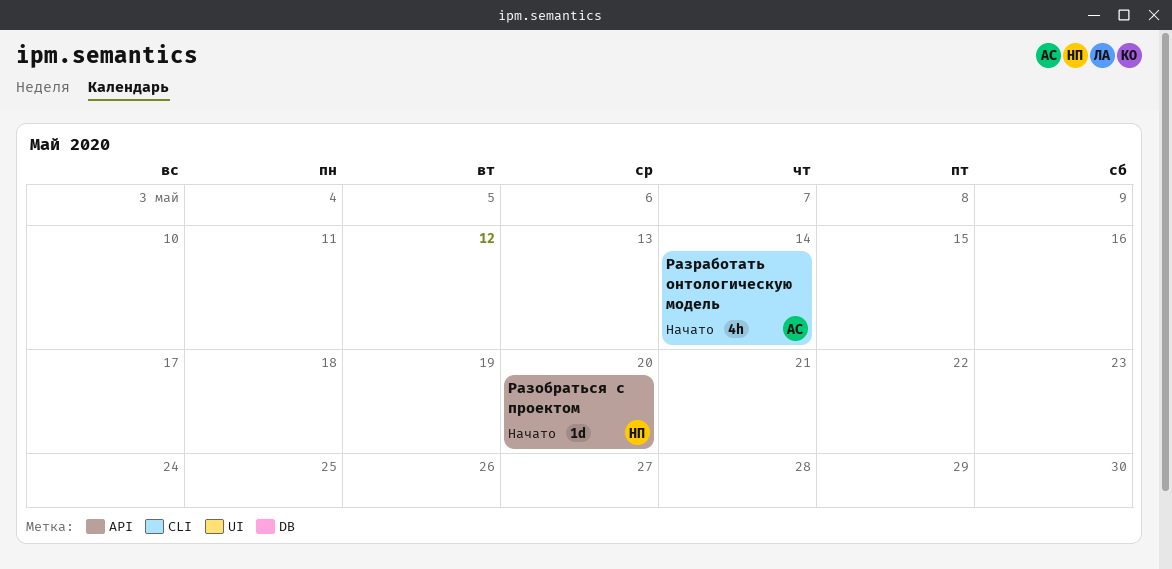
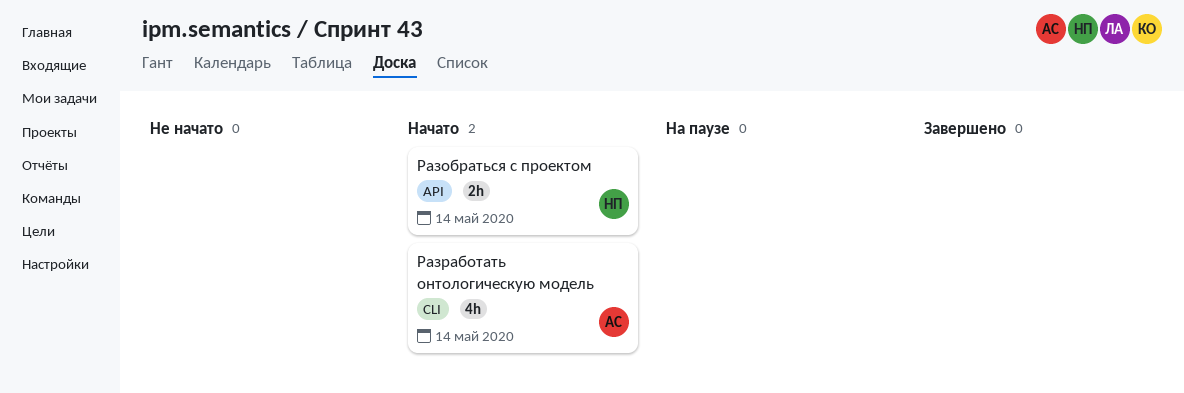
Разобраться с проектом, estimate: 1d -> 2h
Разобраться с проектом, due: May 20 -> May 14

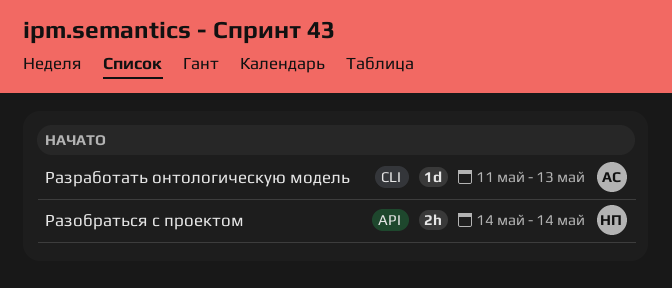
Разработать онтологическую модель, estimate: 4h -> 1d
Разработать онтологическую модель, due: May 14 -> May 13

